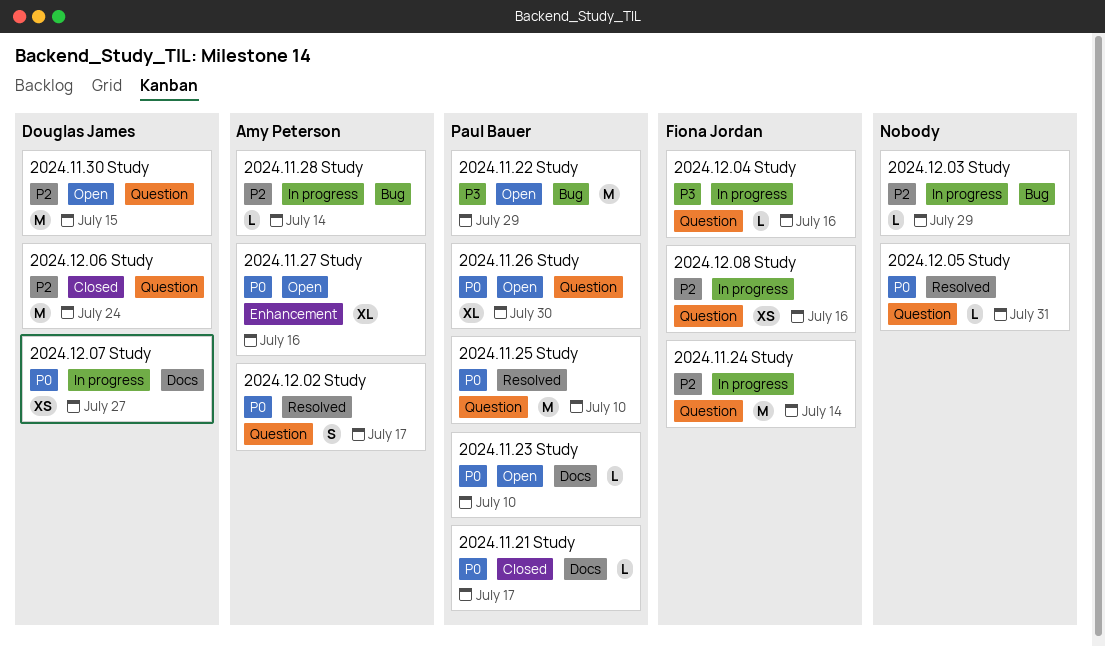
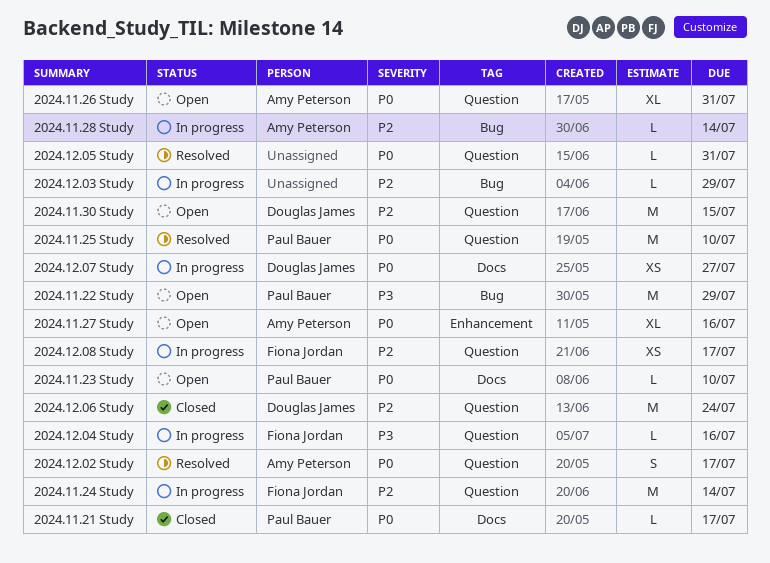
2024.11.26 Study, owner: Paul Bauer -> Amy Peterson
2024.11.26 Study, due: Jul 30 -> Jul 31
2024.12.08 Study, due: Jul 16 -> Jul 17

